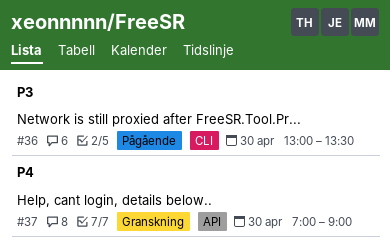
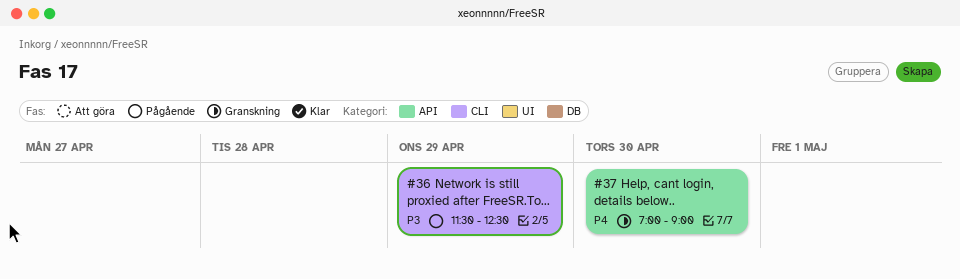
#36, day: Apr 30 -> Apr 29
#36, begins: 13:00 -> 11:30
#36, ends: 13:30 -> 12:30

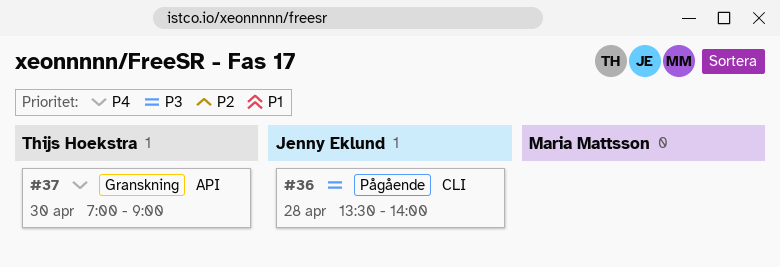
#36, day: Apr 29 -> Apr 28
#36, begins: 11:30 -> 13:30
#36, ends: 12:30 -> 14:00

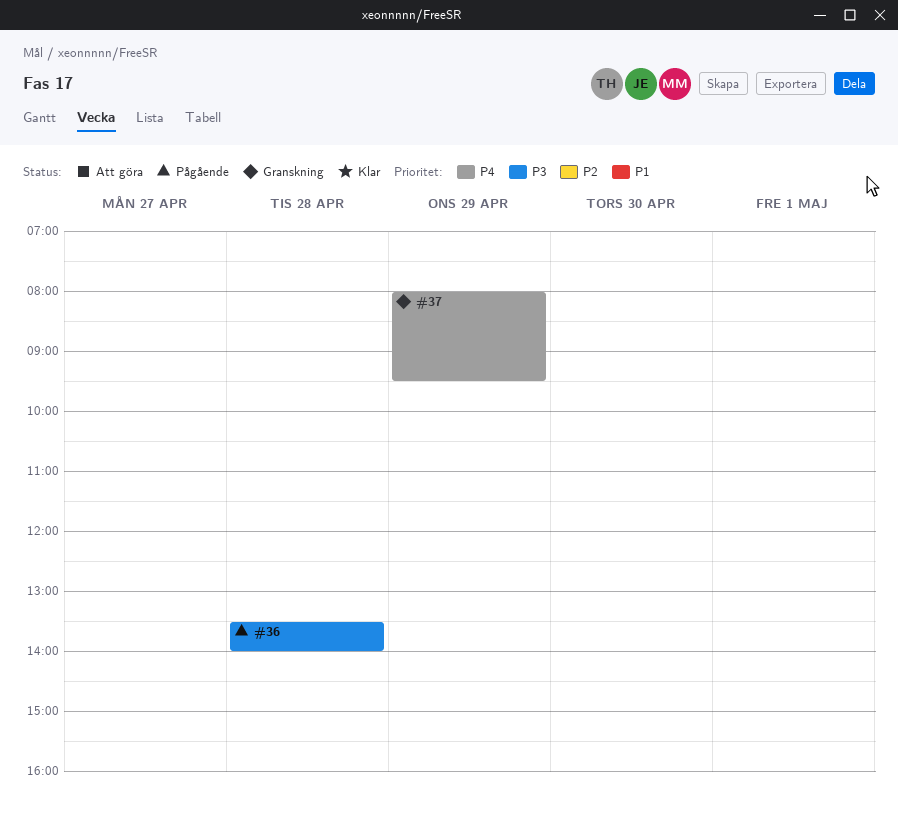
#37, day: Apr 30 -> Apr 29
#37, begins: 07:00 -> 08:00
#37, ends: 09:00 -> 09:30

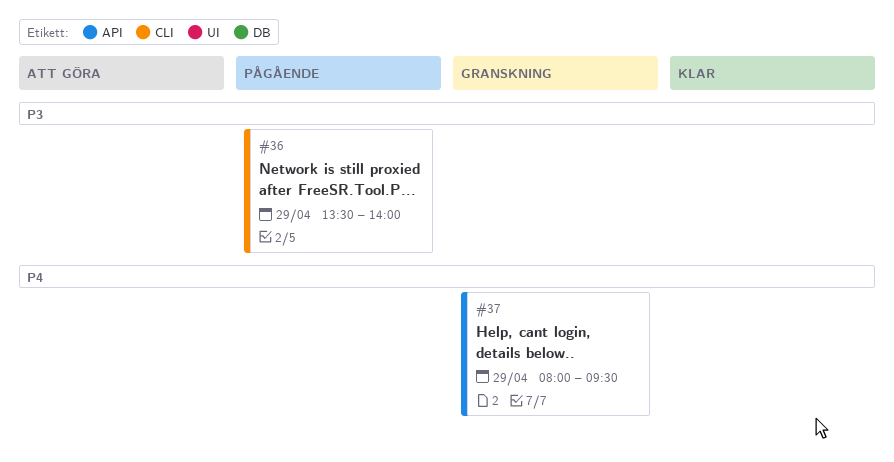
#36, day: Apr 28 -> Apr 29

